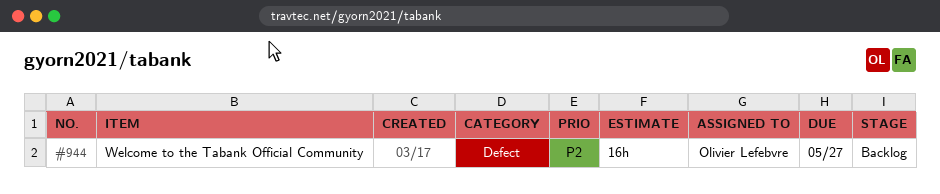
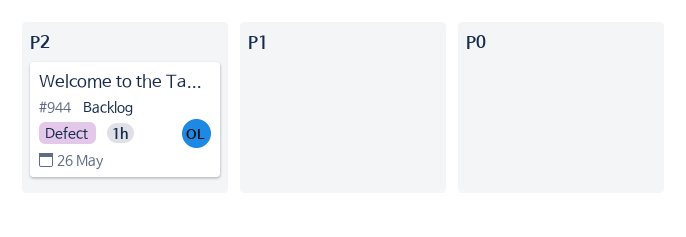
#944, estimate: 16h -> 1h
#944, due: May 27 -> May 26

